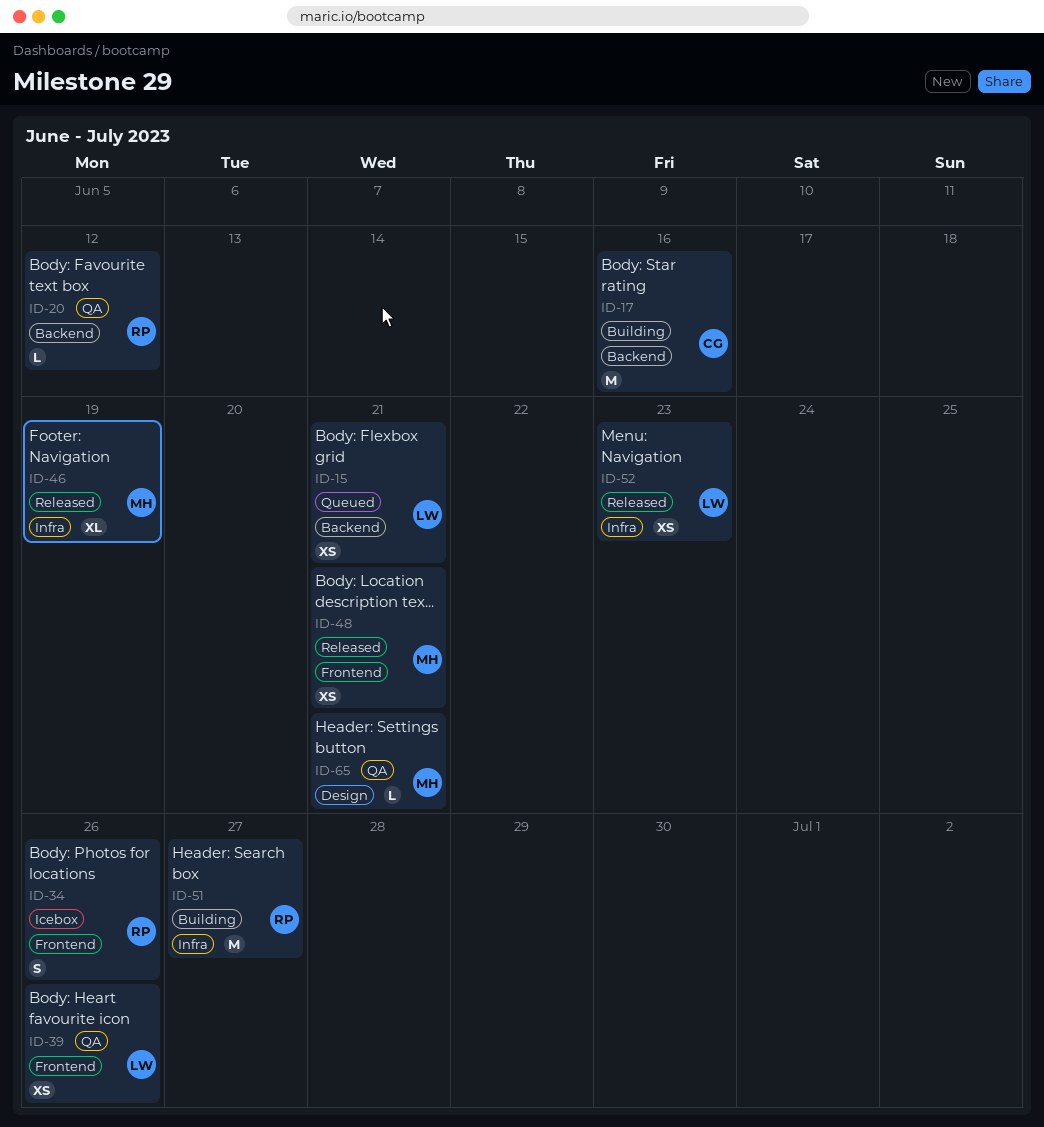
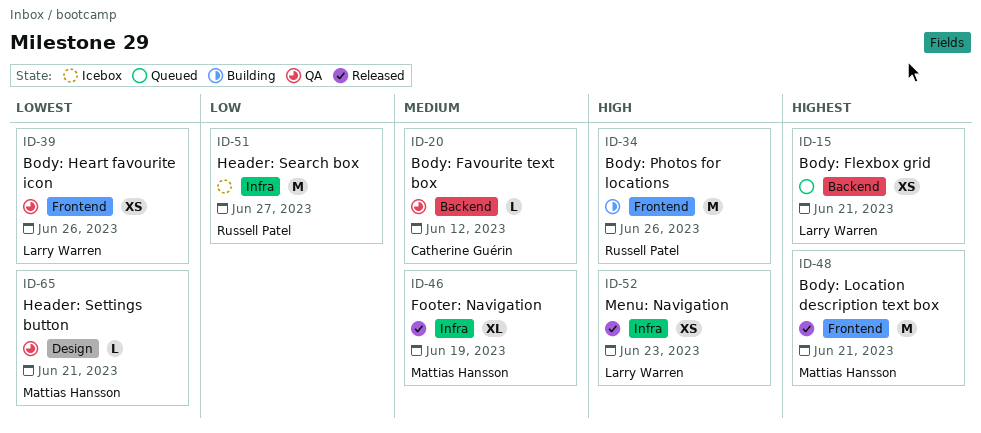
ID-17: present -> none
ID-20, owner: Russell Patel -> Catherine Guérin
ID-34, status: Icebox -> Building
ID-34, estimate: S -> M
ID-48, estimate: XS -> M
ID-51, status: Building -> Icebox

